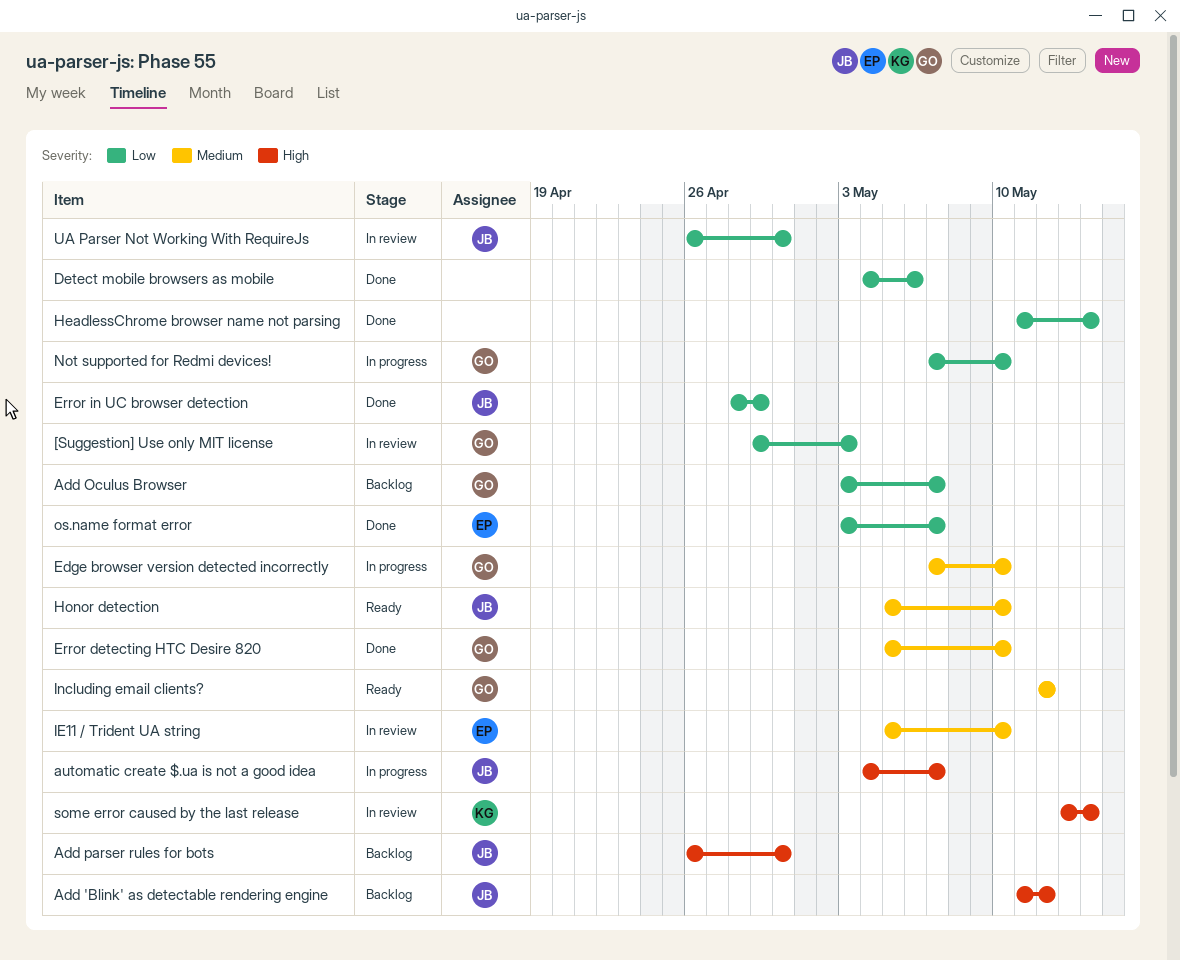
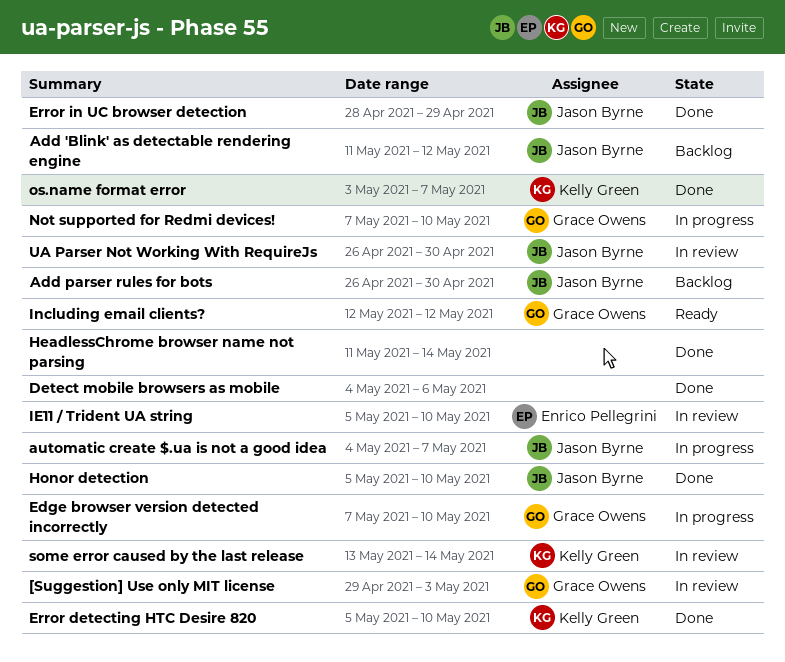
Add Oculus Browser: present -> none
Error detecting HTC Desire 820, owner: Grace Owens -> Kelly Green
Honor detection, status: Ready -> Done
os.name format error, owner: Enrico Pellegrini -> Kelly Green

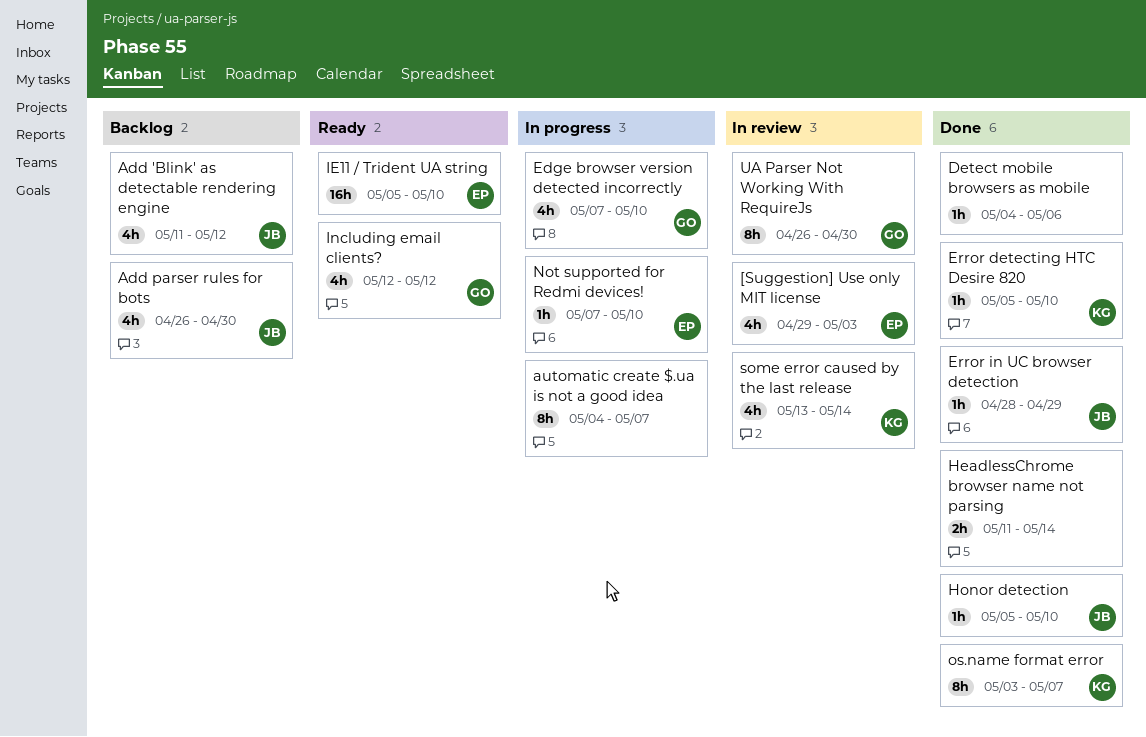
[Suggestion] Use only MIT license, owner: Grace Owens -> Enrico Pellegrini
automatic create $.ua is not a good idea, owner: Jason Byrne -> none
IE11 / Trident UA string, status: In review -> Ready
Not supported for Redmi devices!, owner: Grace Owens -> Enrico Pellegrini
UA Parser Not Working With RequireJs, owner: Jason Byrne -> Grace Owens

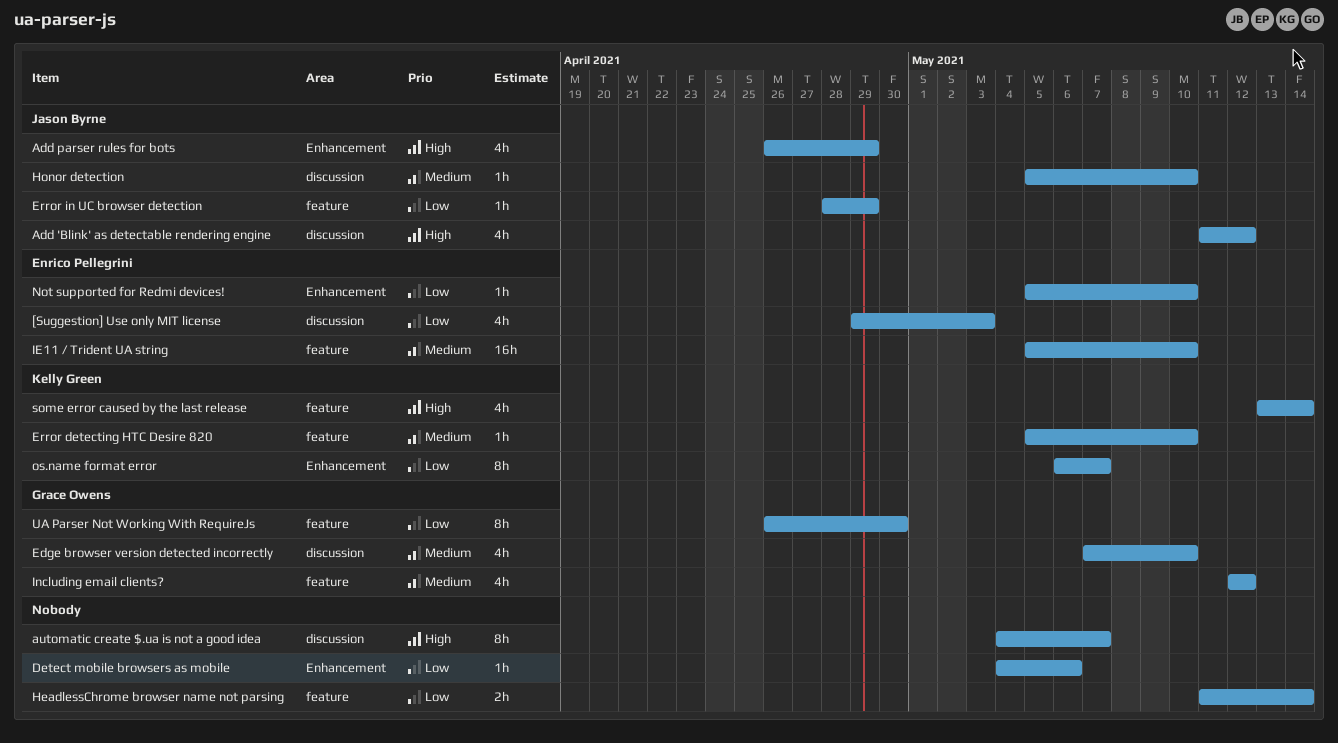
Add parser rules for bots, due: Apr 30 -> Apr 29
Not supported for Redmi devices!, start: May 7 -> May 5
os.name format error, start: May 3 -> May 6

